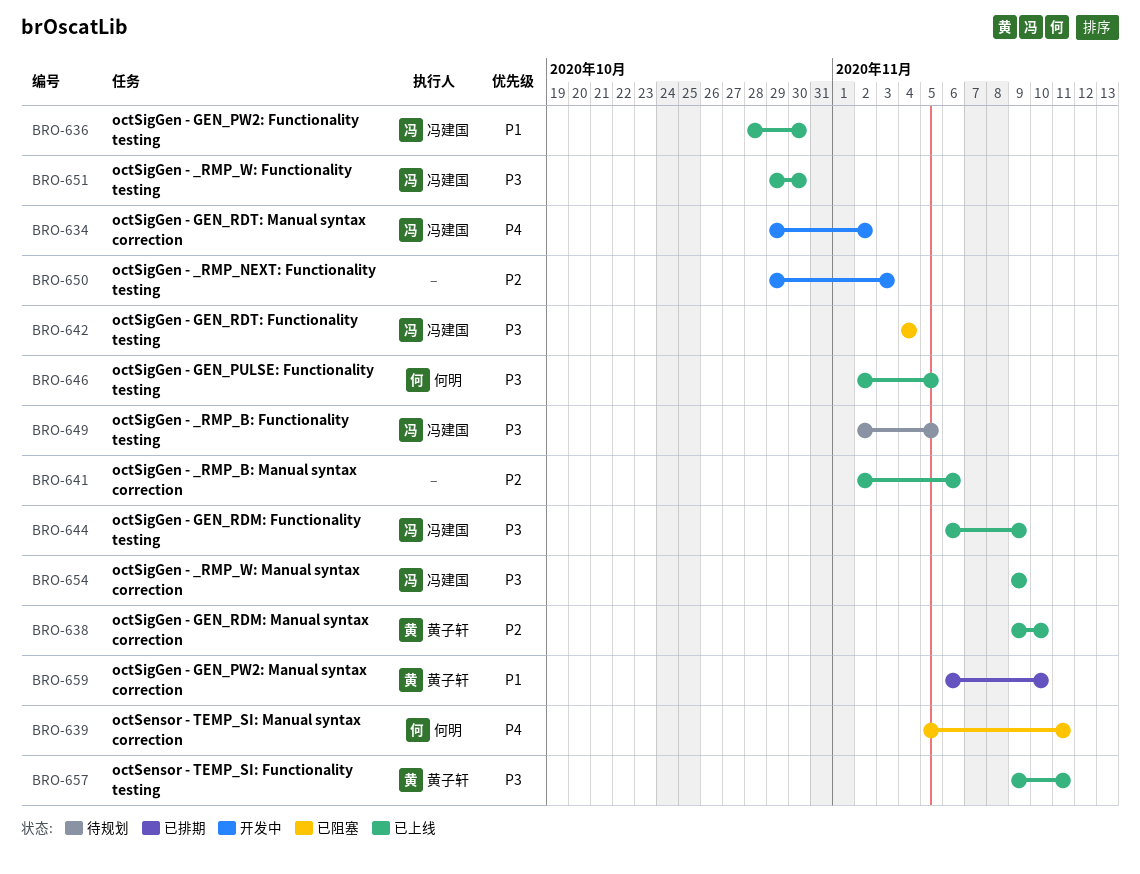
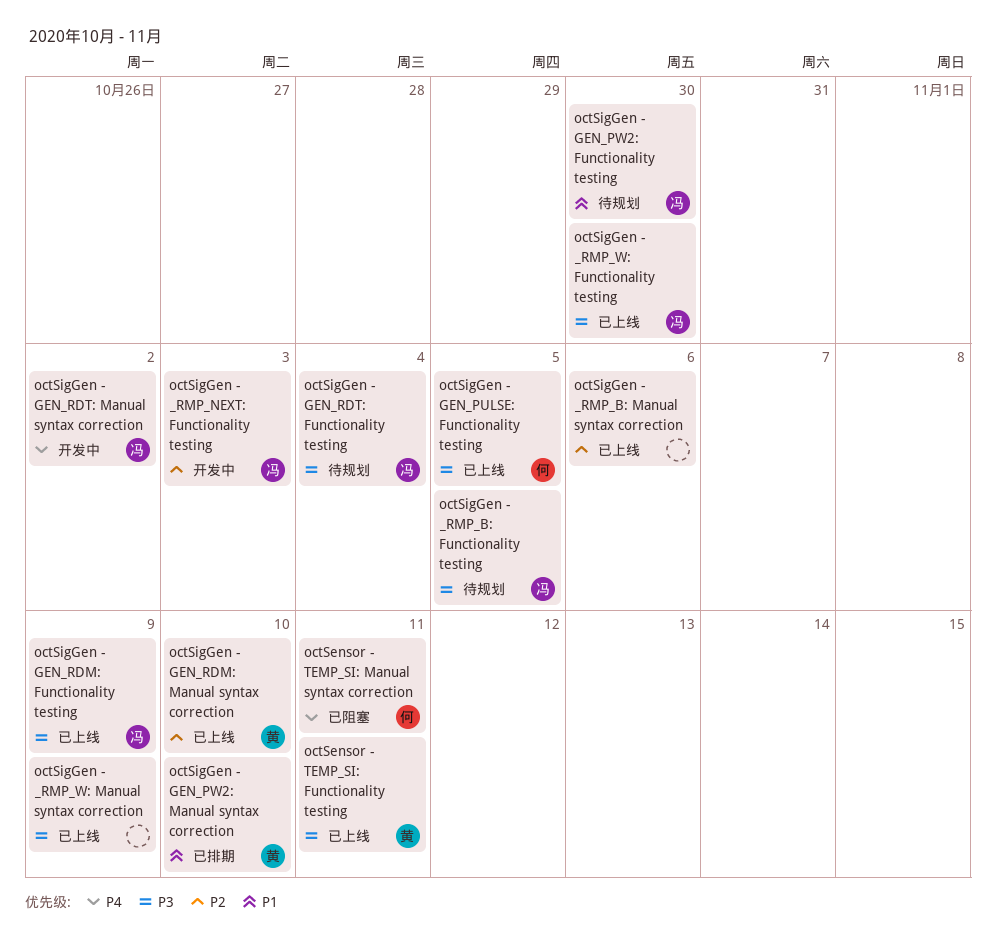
octSigGen - _RMP_NEXT: Functionality testing, owner: none -> 冯建国
octSigGen - _RMP_W: Manual syntax correction, owner: 冯建国 -> none
octSigGen - GEN_PW2: Functionality testing, status: 已上线 -> 待规划
octSigGen - GEN_RDT: Functionality testing, status: 已阻塞 -> 待规划

